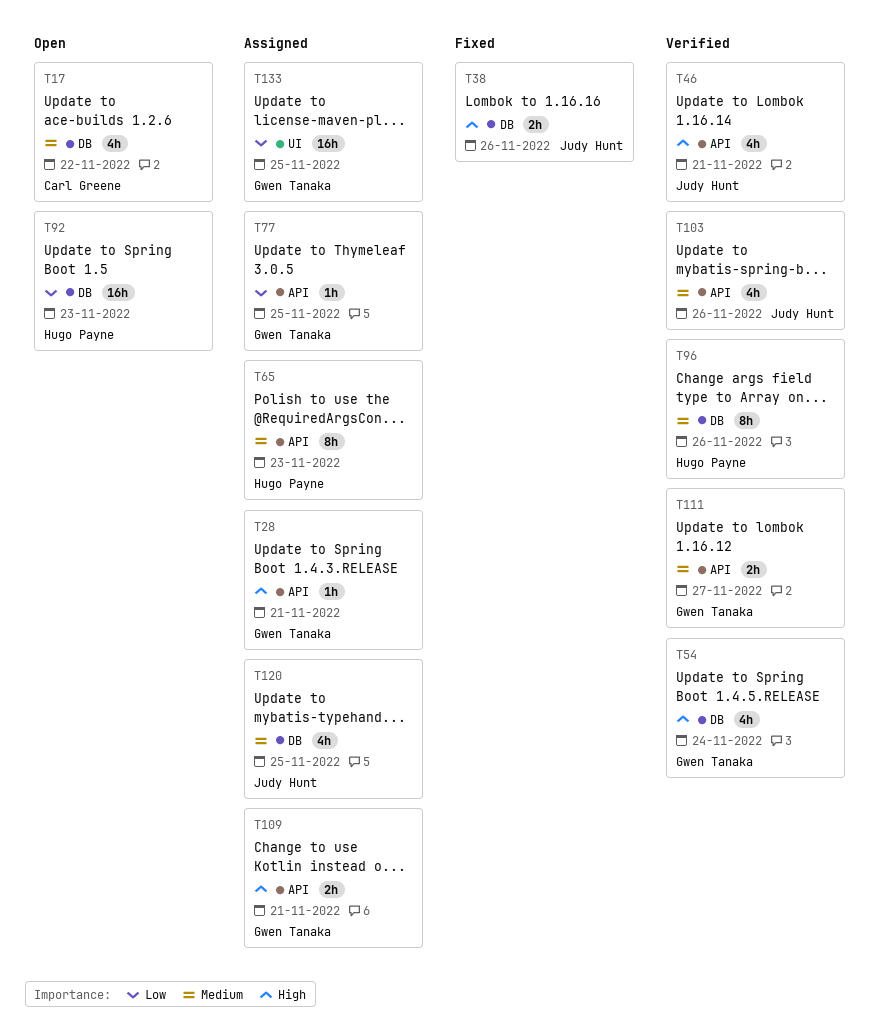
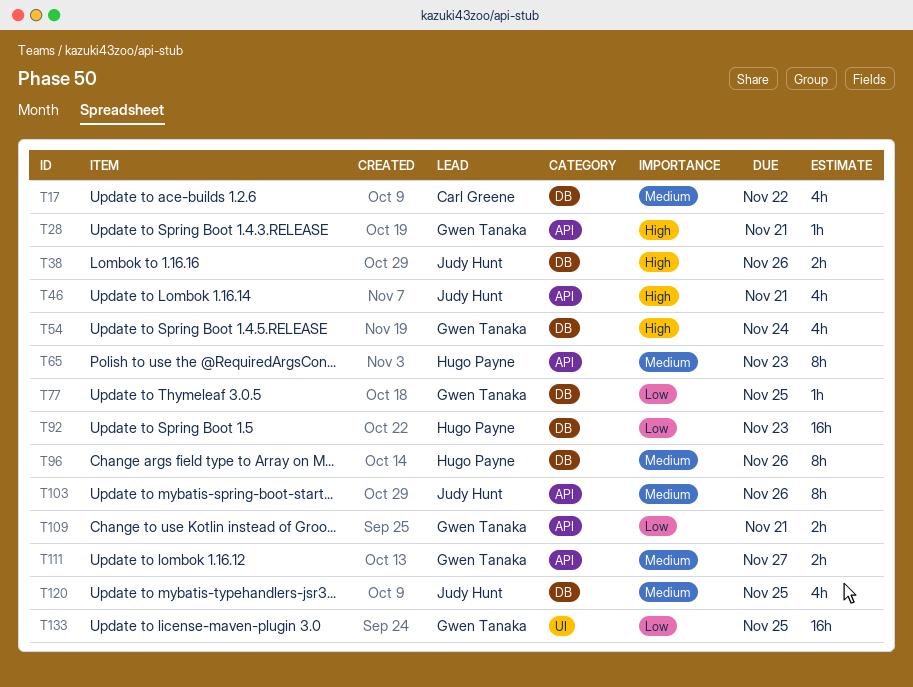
T77, label: API -> DB
T103, estimate: 4h -> 8h
T109, priority: High -> Low

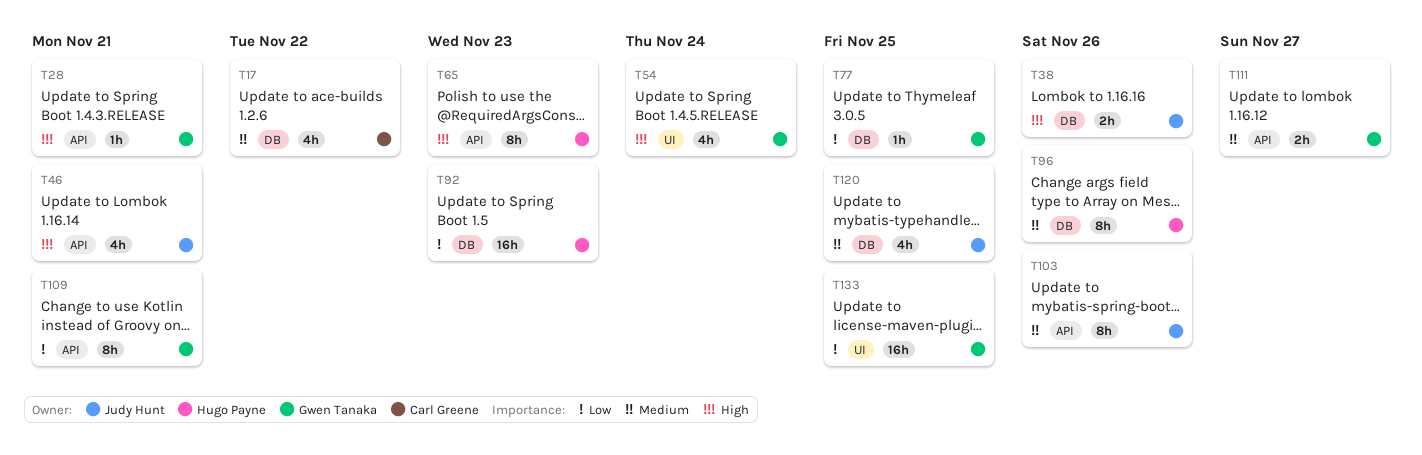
T54, label: DB -> UI
T65, priority: Medium -> High
T109, estimate: 2h -> 8h

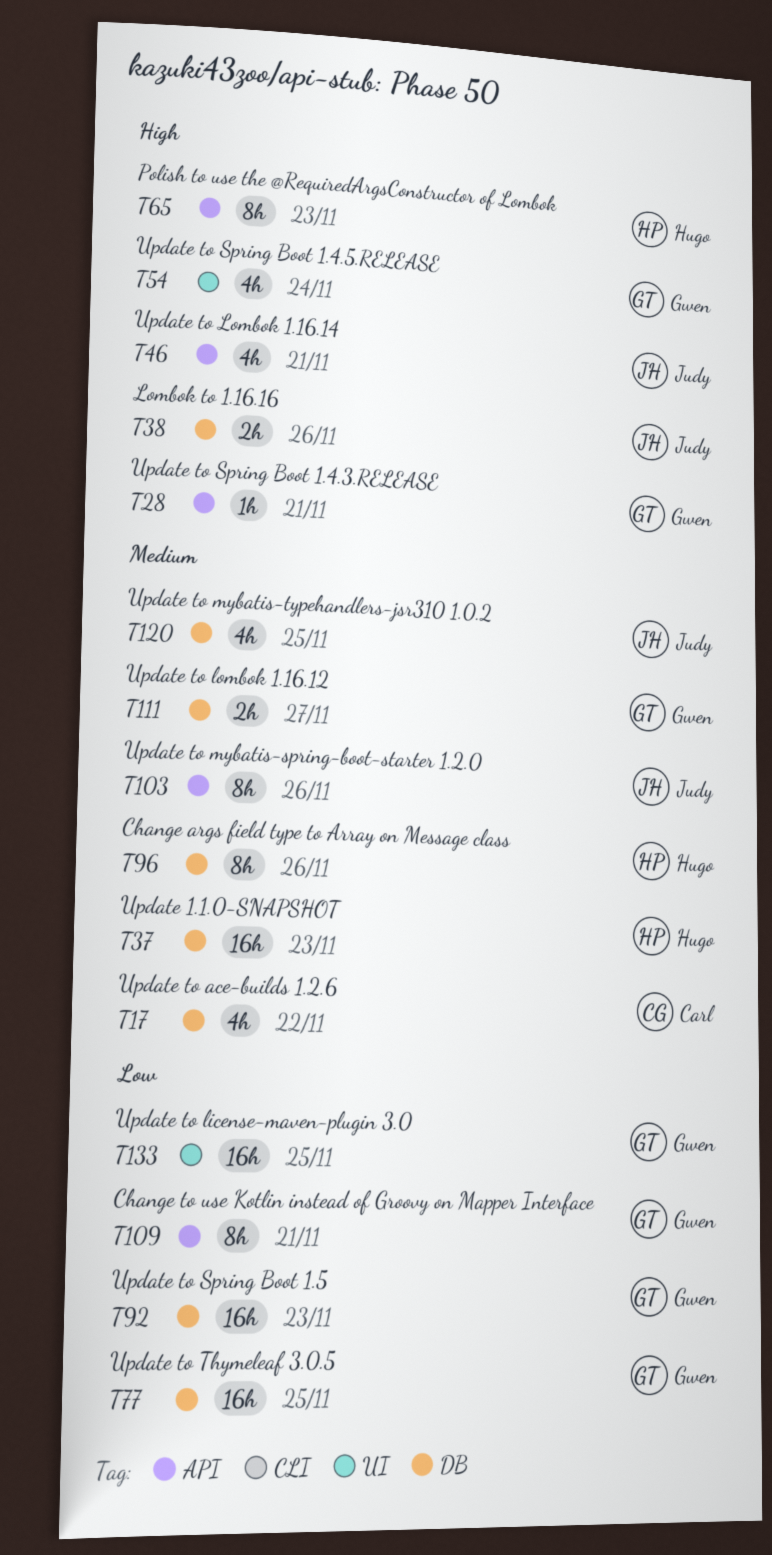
T37: none -> present
T77, estimate: 1h -> 16h
T92, owner: Hugo Payne -> Gwen Tanaka
T111, label: API -> DB

